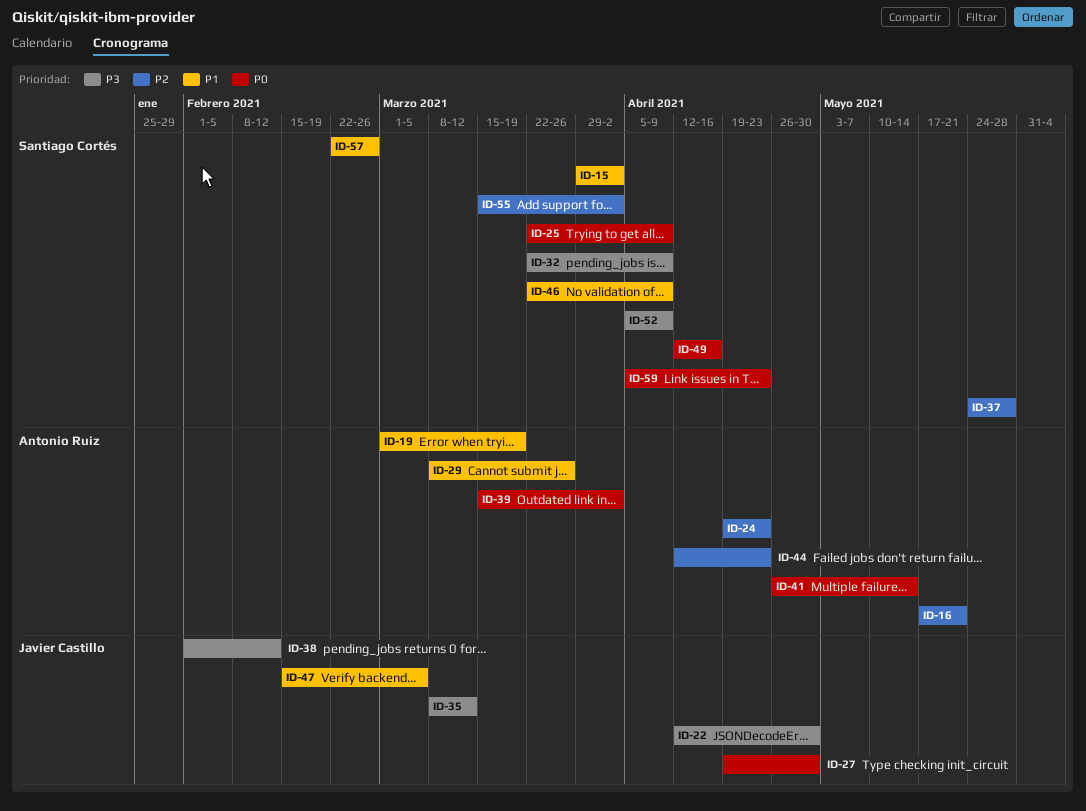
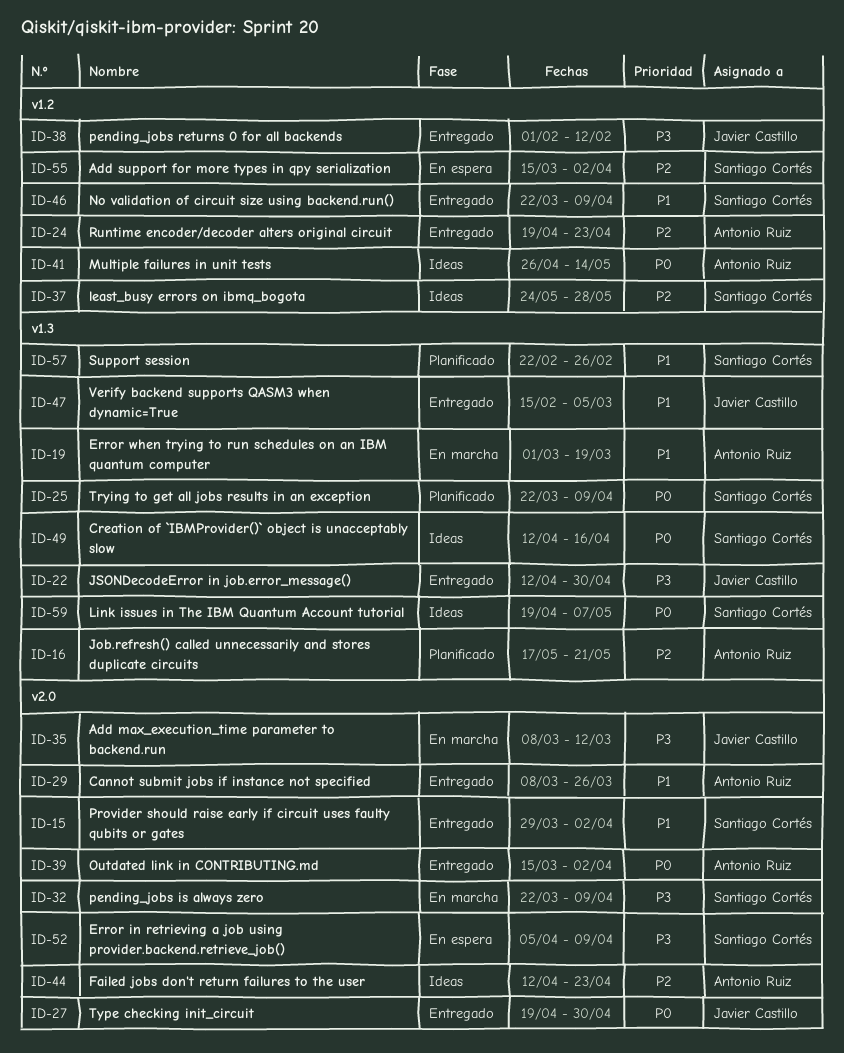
ID-59, start: Apr 5 -> Apr 19
ID-59, due: Apr 23 -> May 7

